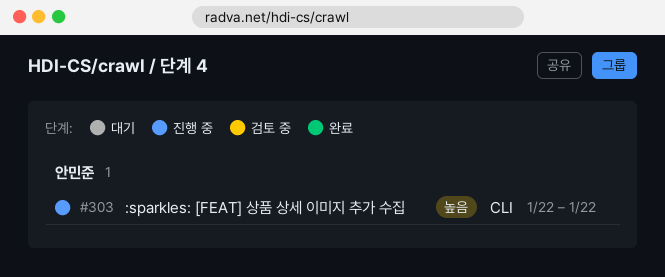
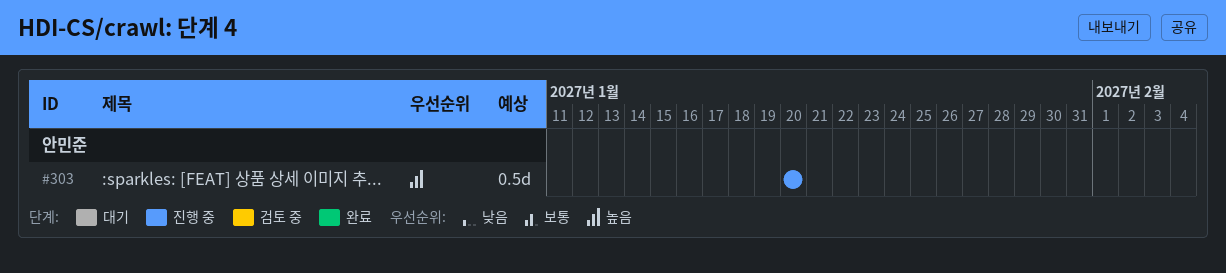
#303, start: Jan 22 -> Jan 20
#303, due: Jan 22 -> Jan 20

